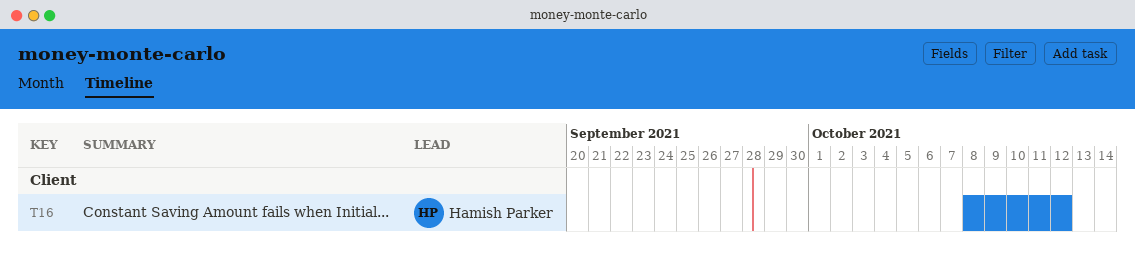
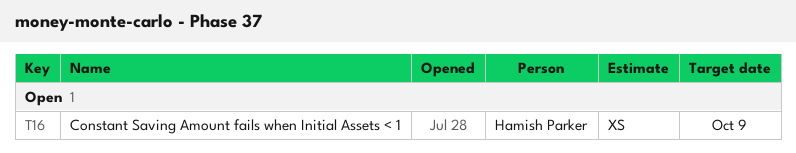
T16, due: Oct 12 -> Oct 9

